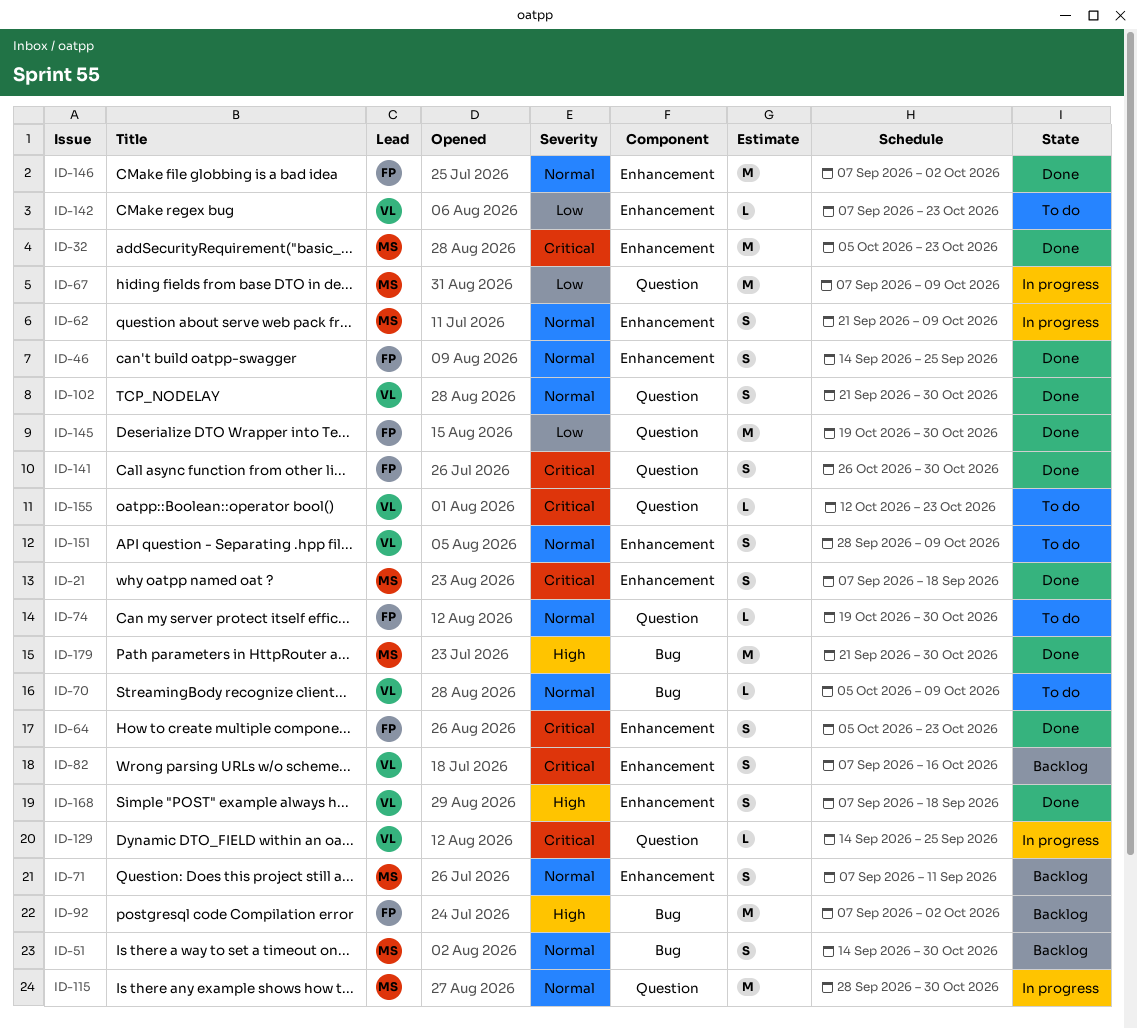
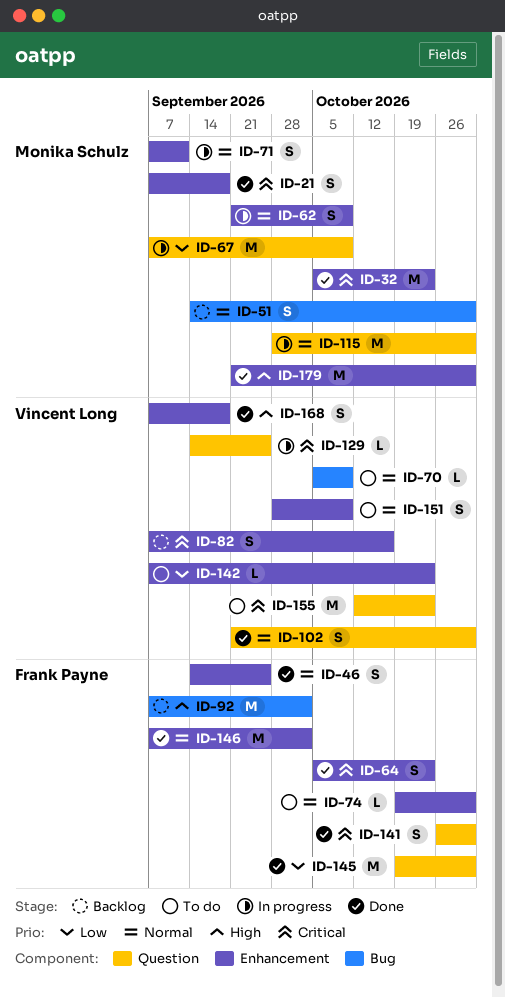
ID-71, status: Backlog -> In progress
ID-74, label: Question -> Enhancement
ID-155, estimate: L -> M
ID-179, label: Bug -> Enhancement

